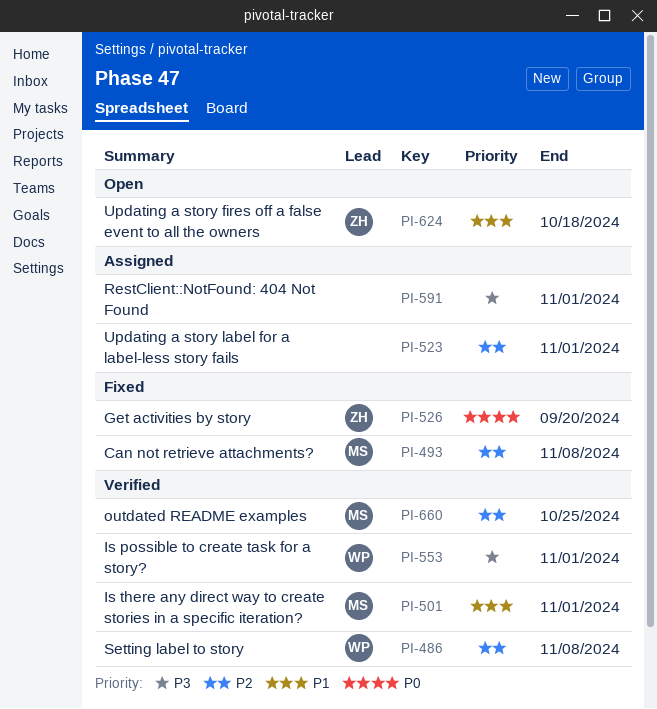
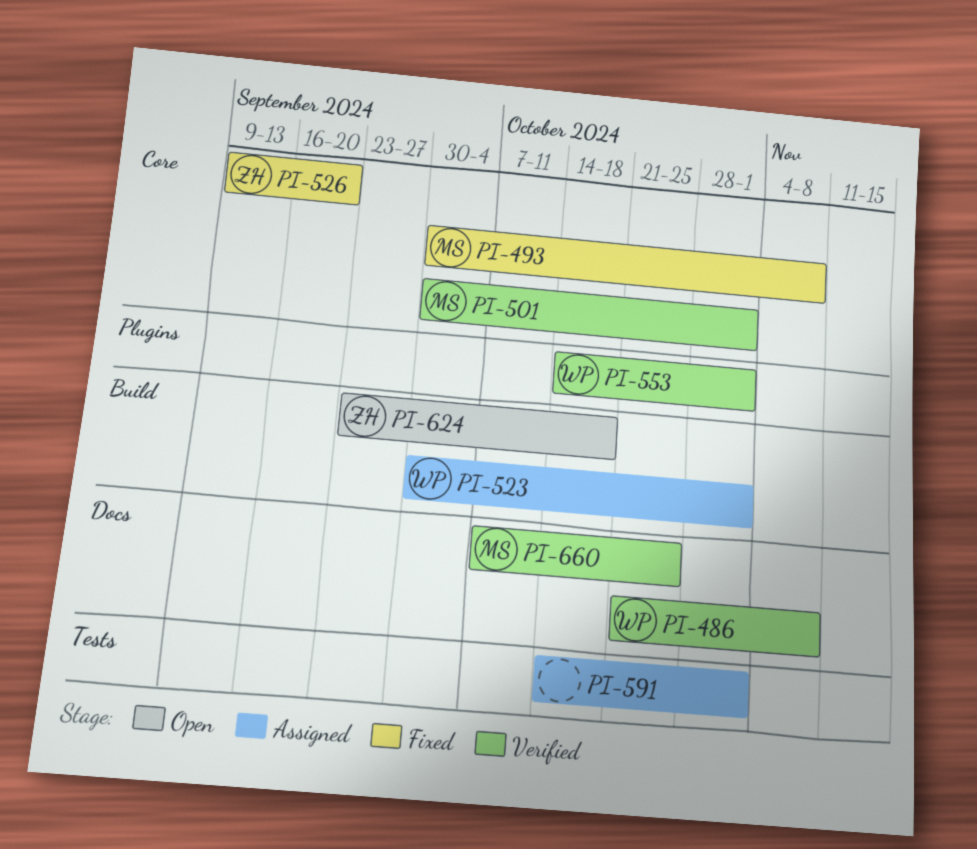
PI-523, owner: none -> WP

